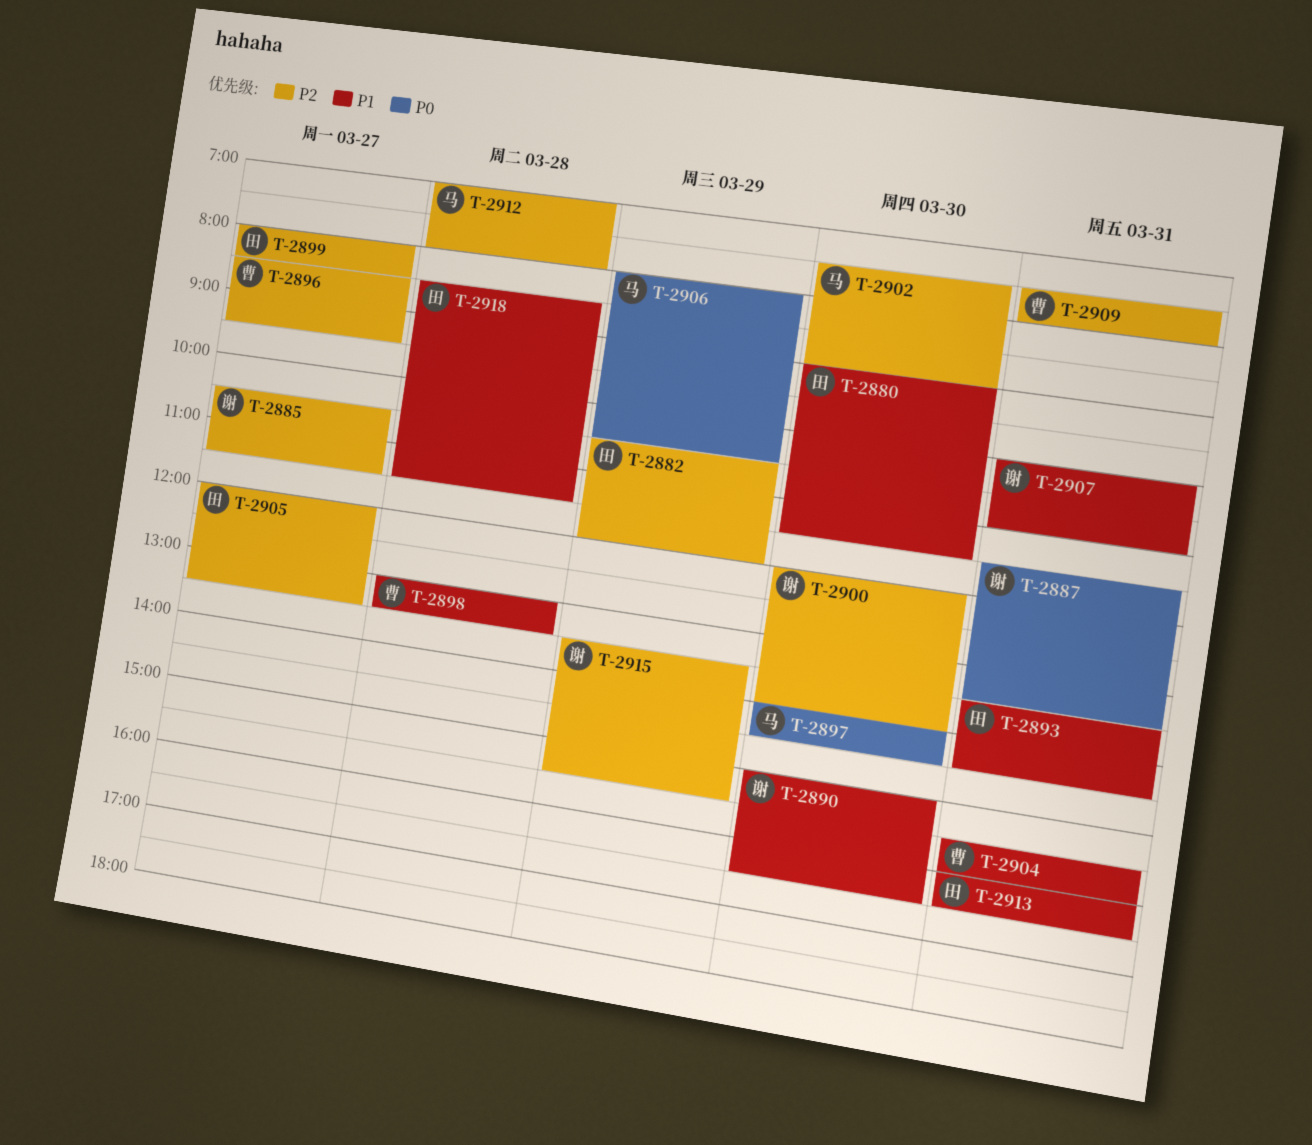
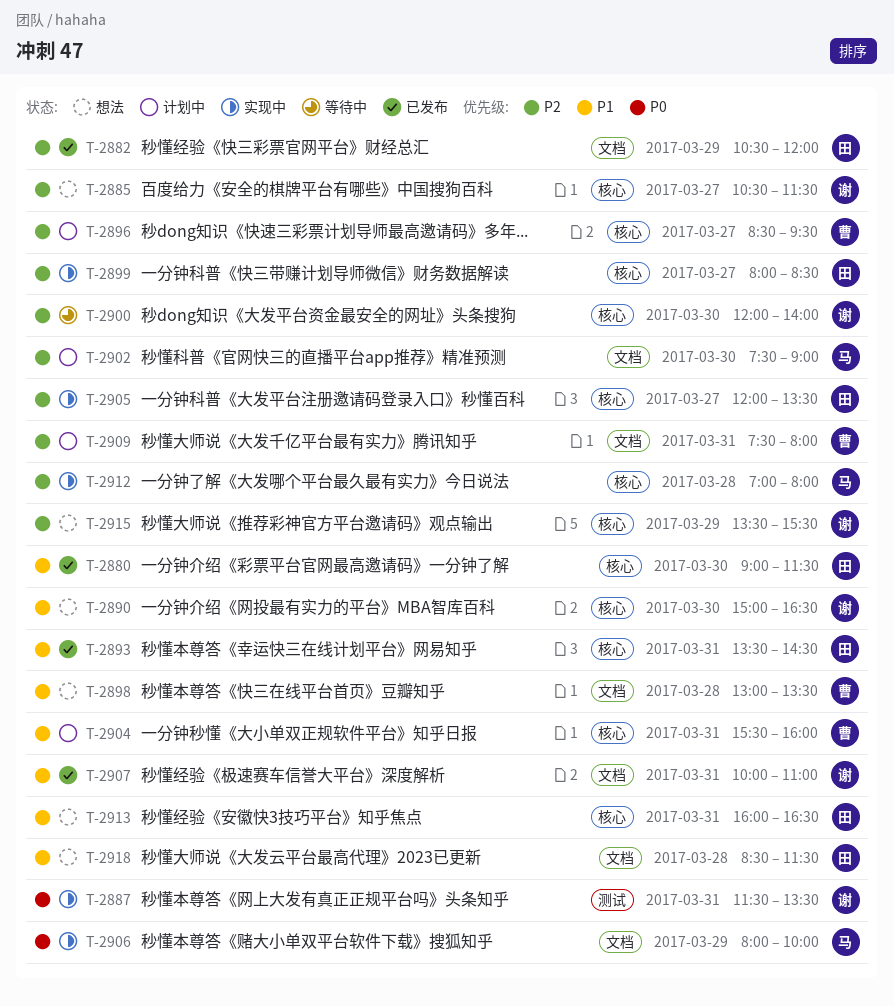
T-2897: present -> none
T-2906, ends: 10:30 -> 10:00

